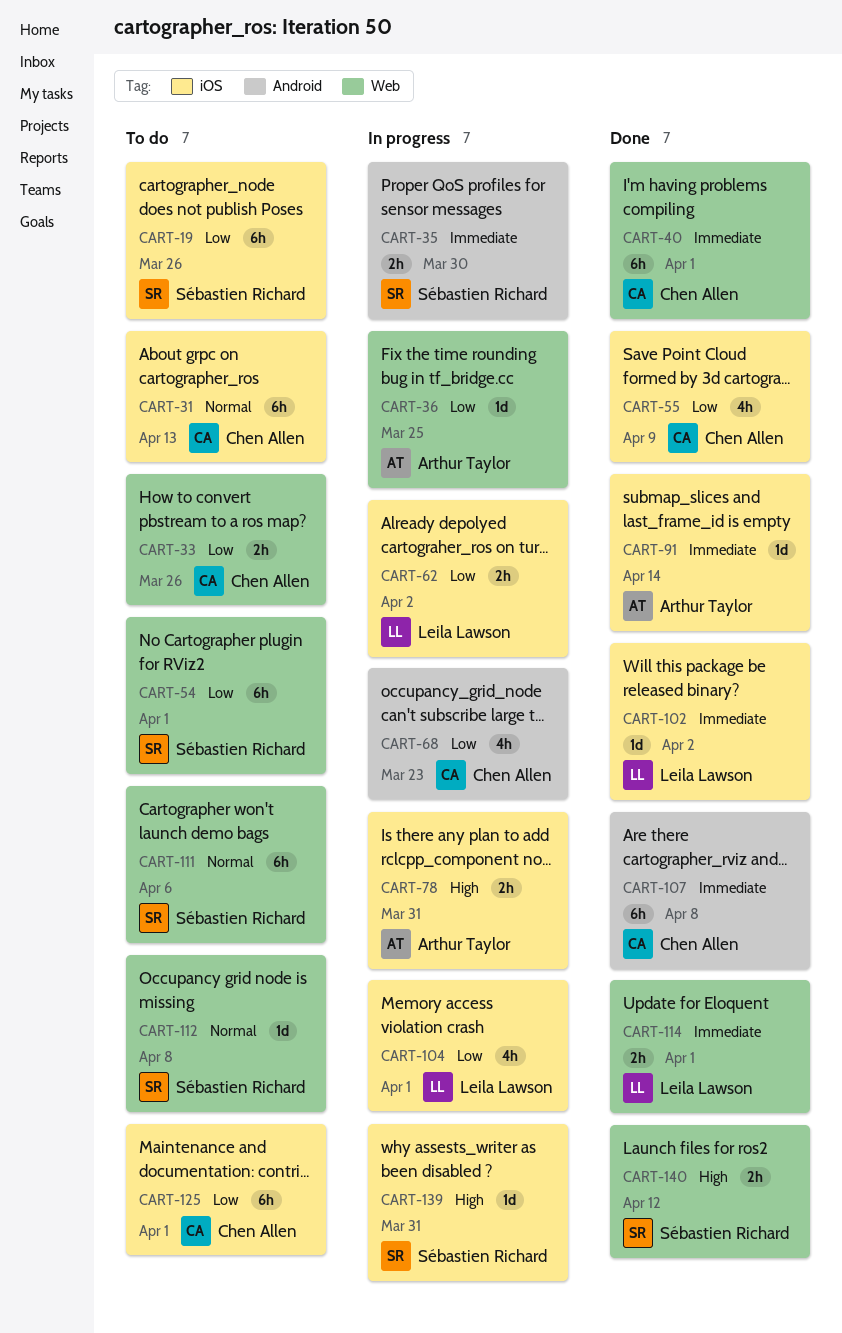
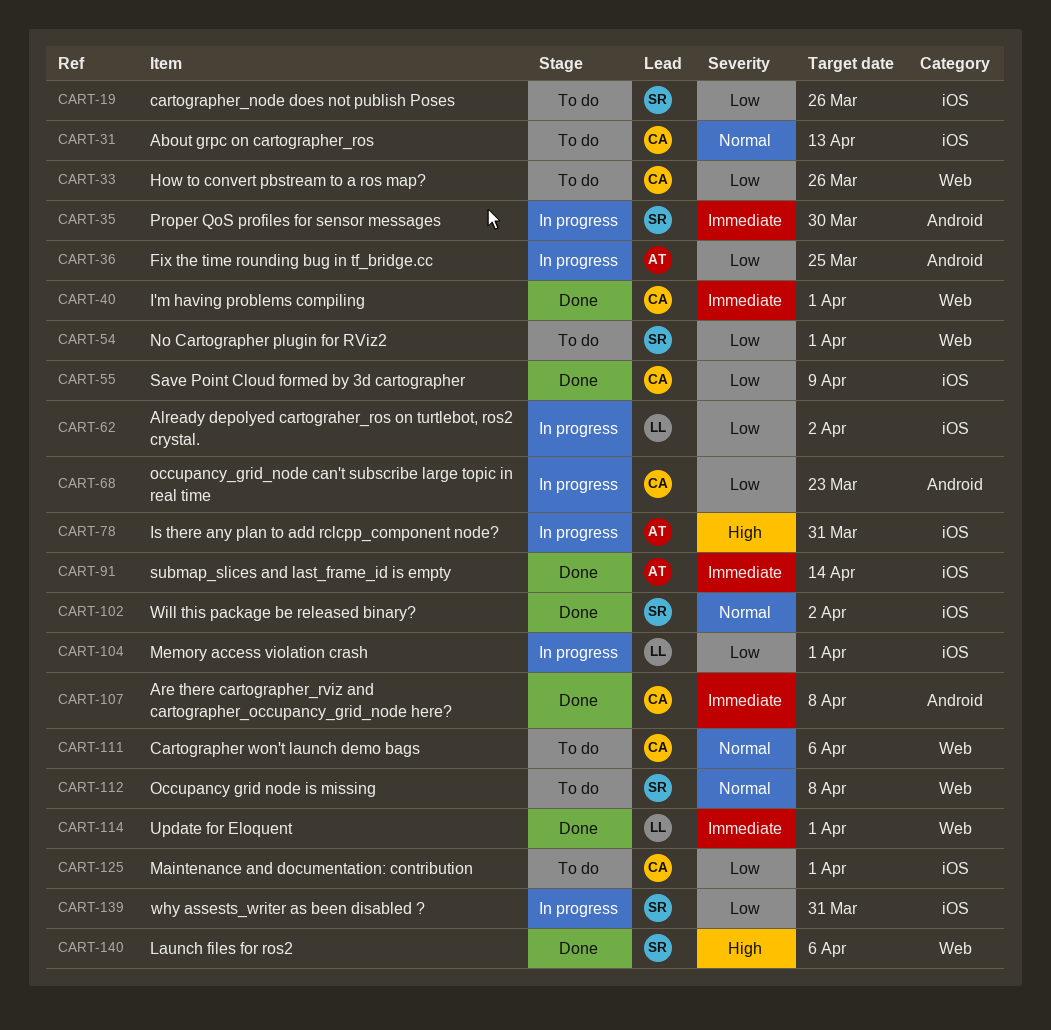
CART-36, label: Web -> Android
CART-102, owner: Leila Lawson -> Sébastien Richard
CART-102, priority: Immediate -> Normal
CART-111, owner: Sébastien Richard -> Chen Allen
CART-139, priority: High -> Low
CART-140, due: Apr 12 -> Apr 6

